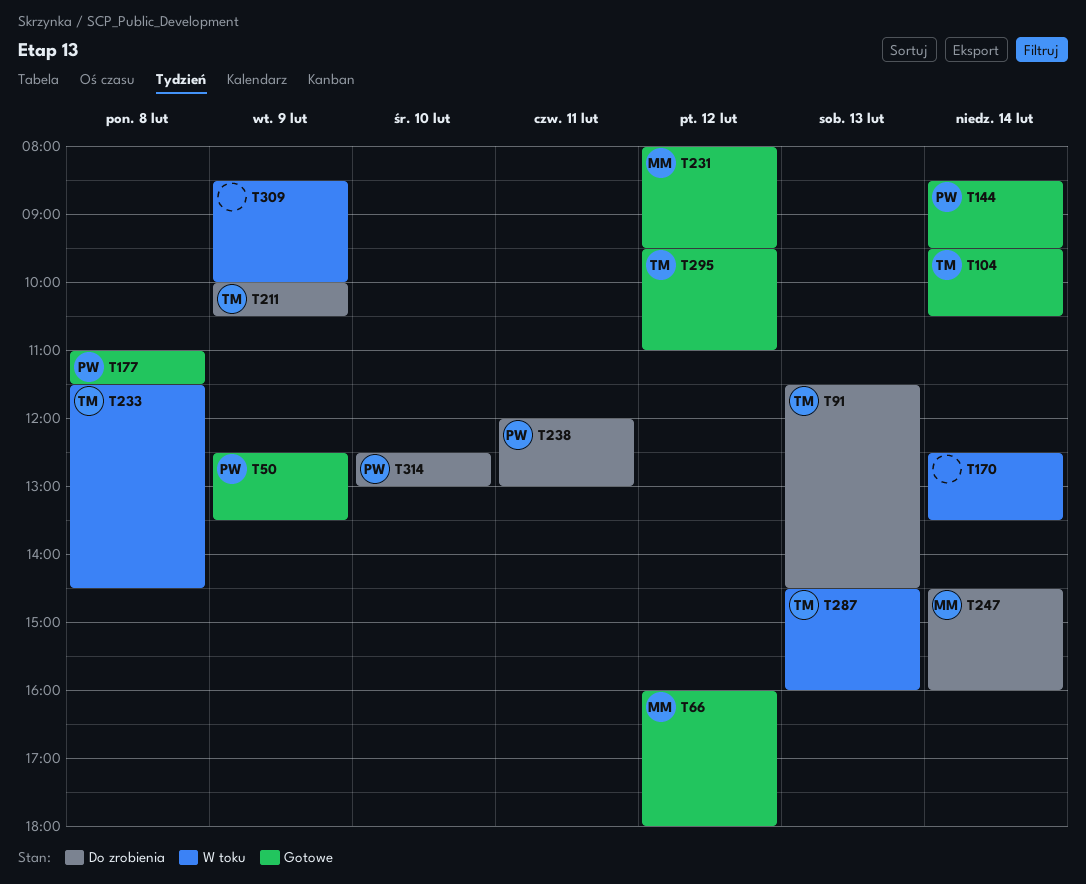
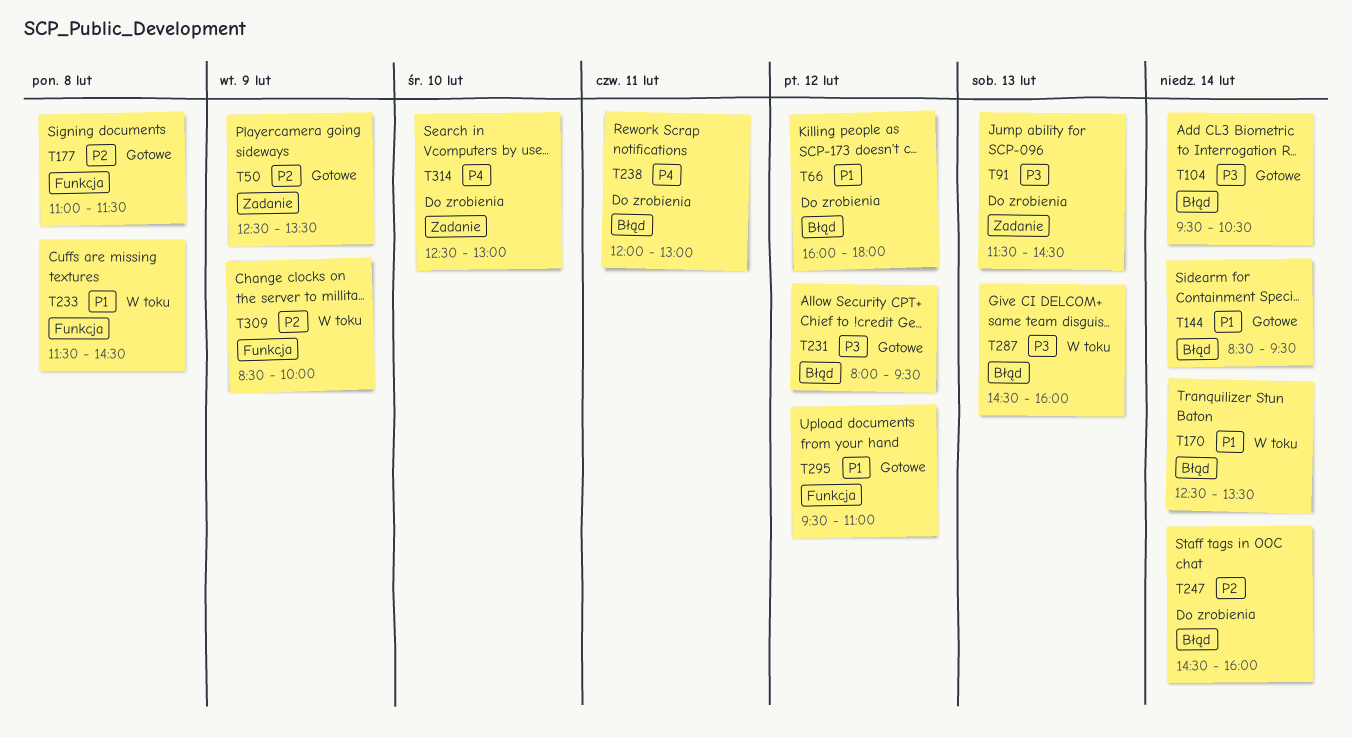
T66, status: Gotowe -> Do zrobienia
T211: present -> none

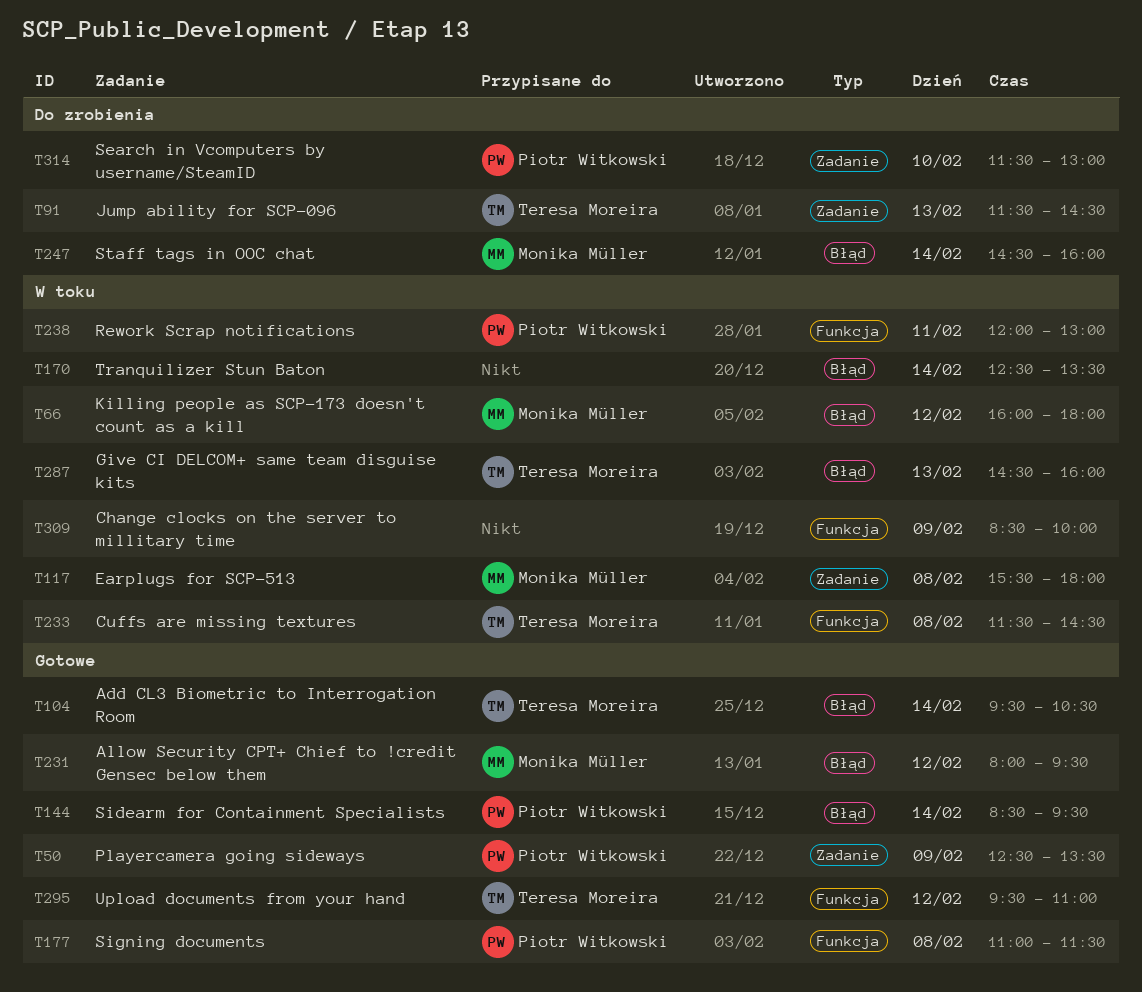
T66, status: Do zrobienia -> W toku
T117: none -> present
T238, status: Do zrobienia -> W toku
T238, label: Błąd -> Funkcja
T314, begins: 12:30 -> 11:30

